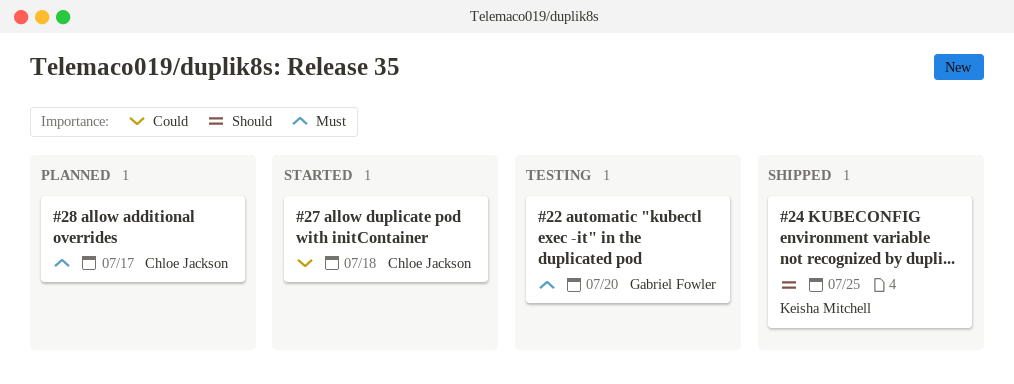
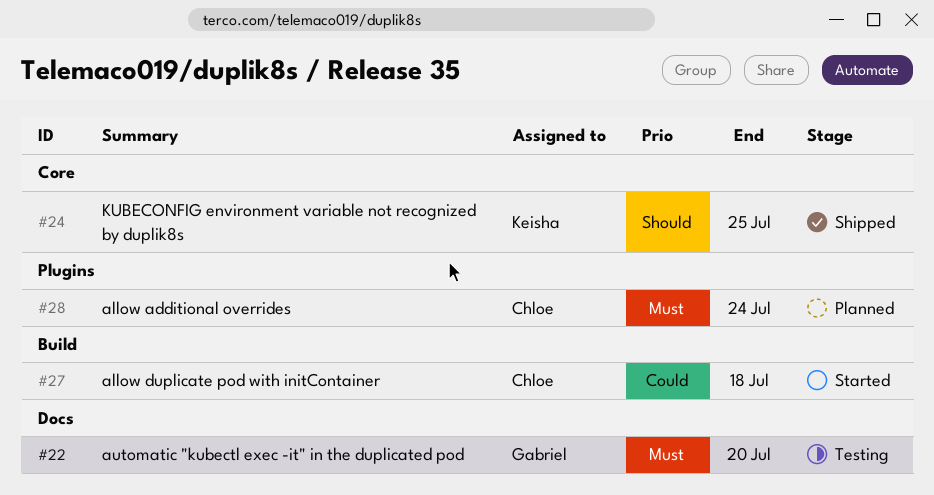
#28, due: Jul 17 -> Jul 24

